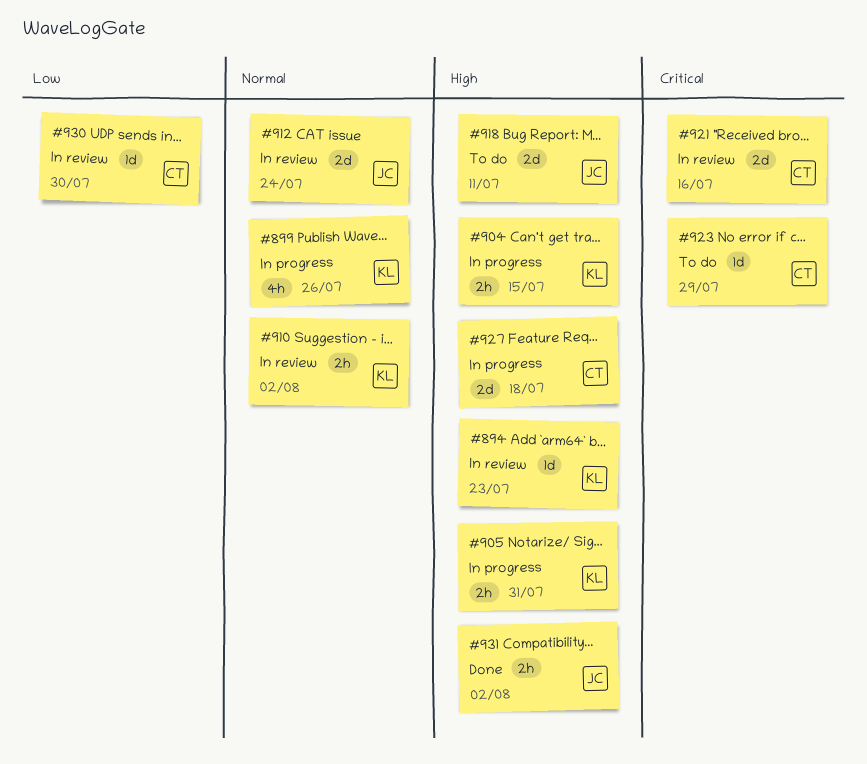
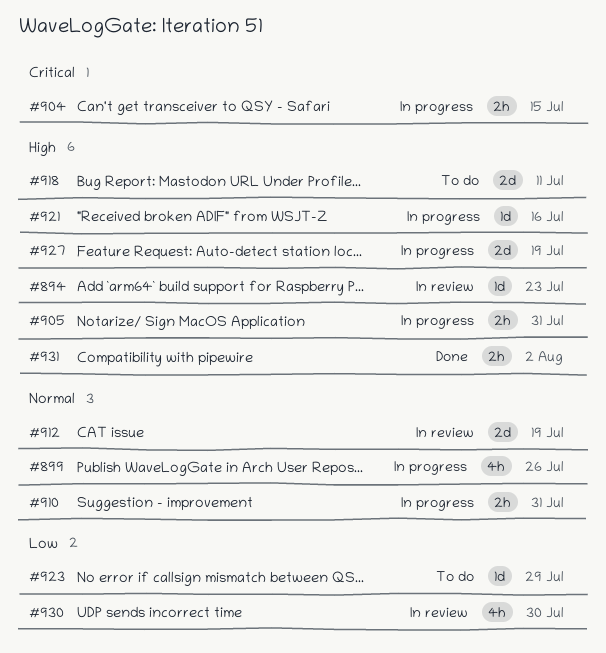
#904, priority: High -> Critical
#910, status: In review -> In progress
#910, due: Aug 2 -> Jul 31
#912, due: Jul 24 -> Jul 19
#921, status: In review -> In progress
#921, priority: Critical -> High
#921, estimate: 2d -> 1d
#923, priority: Critical -> Low
#927, due: Jul 18 -> Jul 19
#930, estimate: 1d -> 4h

